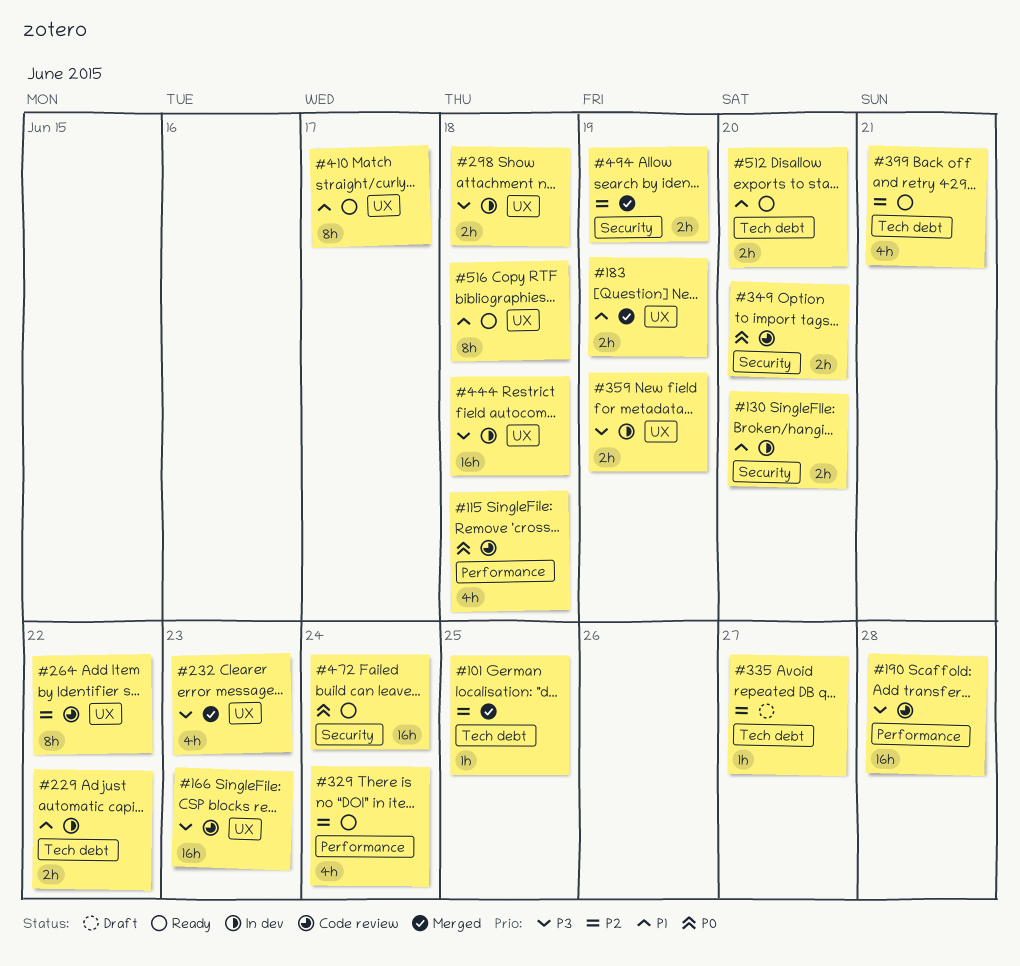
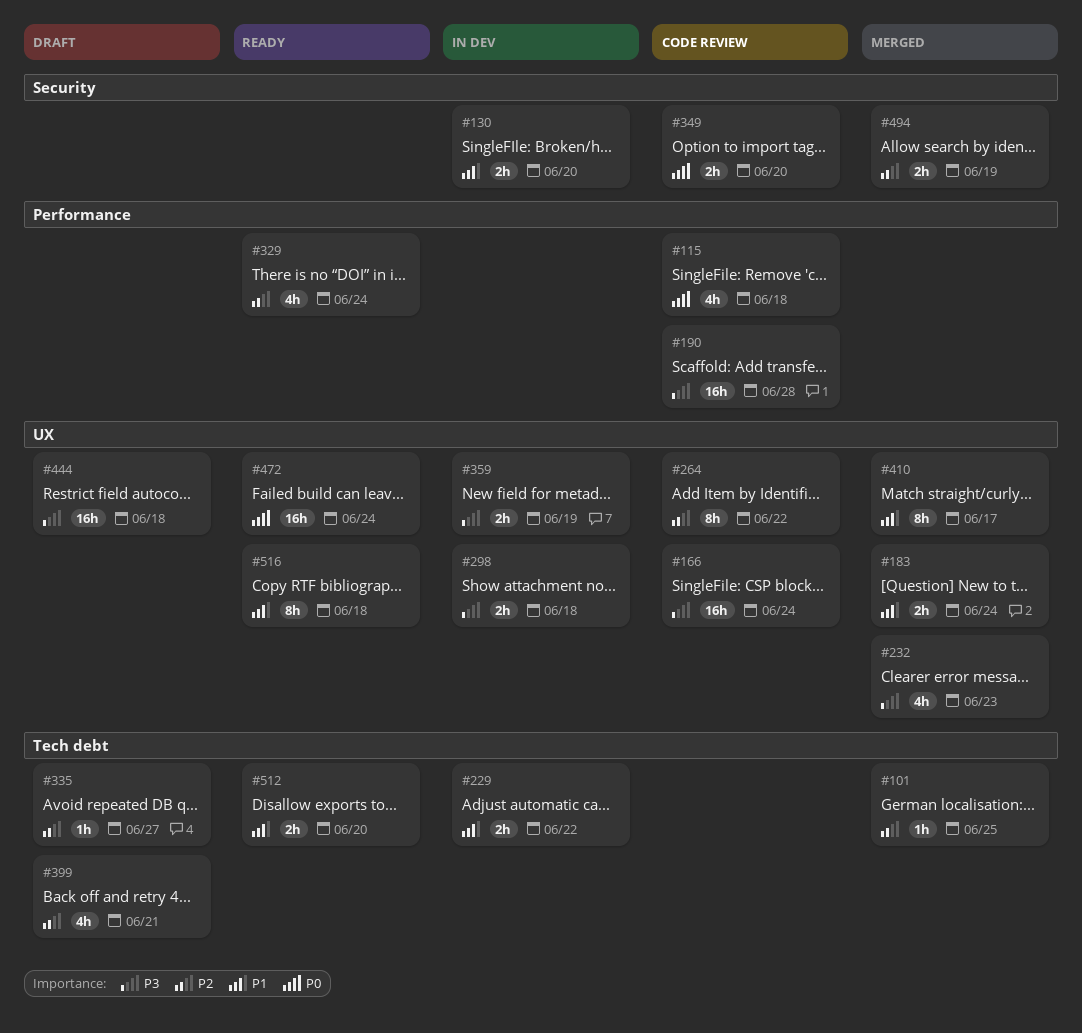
#166, due: Jun 23 -> Jun 24
#183, due: Jun 19 -> Jun 24
#399, status: Ready -> Draft
#410, status: Ready -> Merged
#444, status: In dev -> Draft
#472, label: Security -> UX

